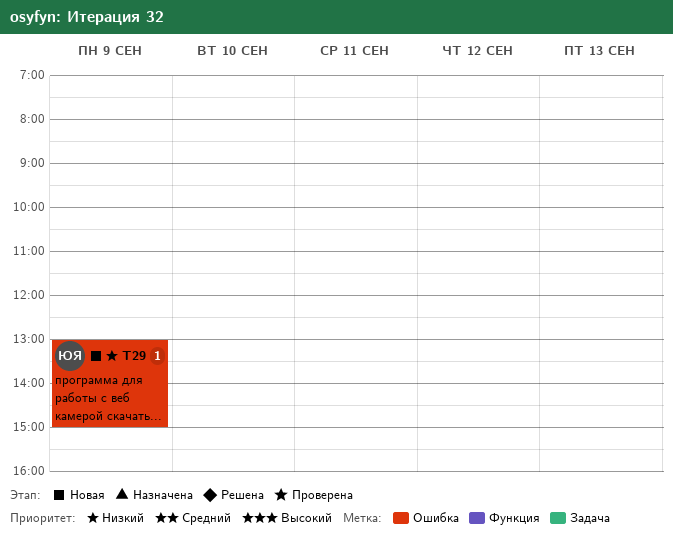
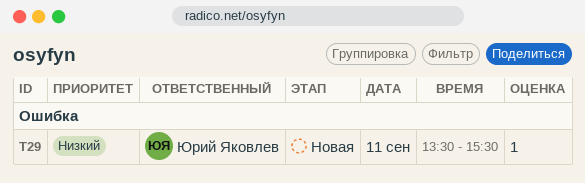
T29, day: Sep 9 -> Sep 11
T29, begins: 13:00 -> 13:30
T29, ends: 15:00 -> 15:30

